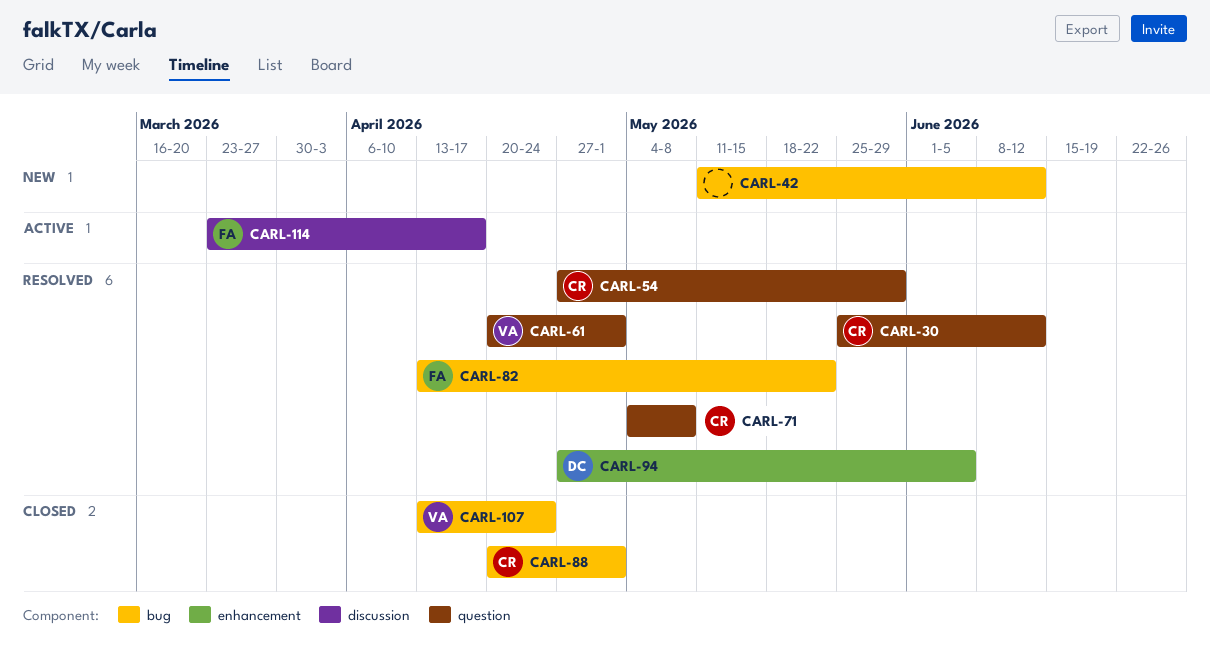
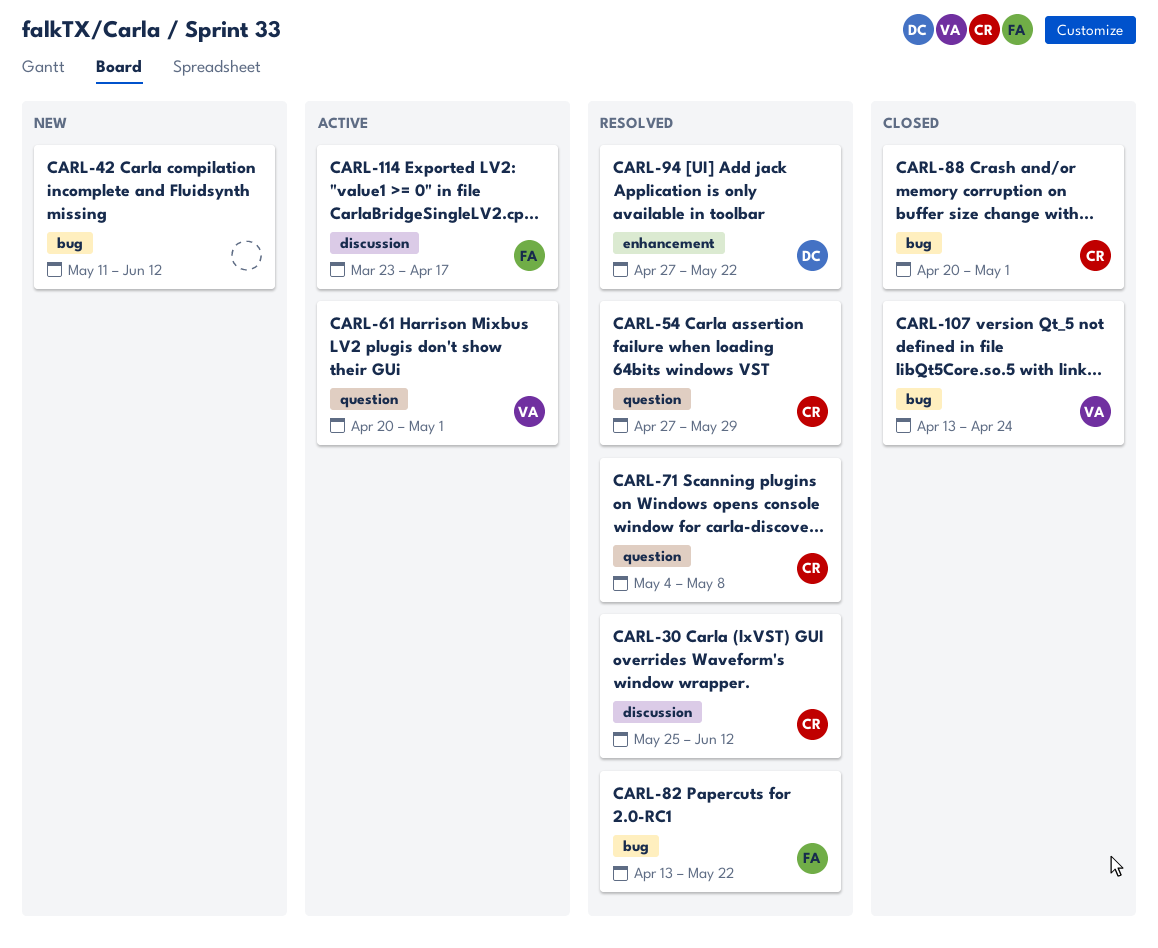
CARL-30, label: question -> discussion
CARL-61, status: Resolved -> Active
CARL-94, due: Jun 5 -> May 22

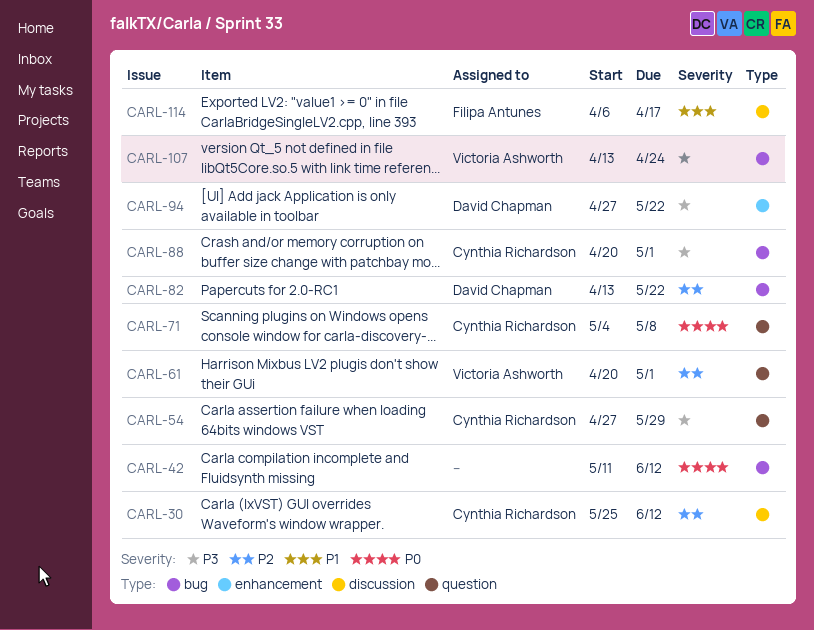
CARL-82, owner: Filipa Antunes -> David Chapman
CARL-114, start: Mar 23 -> Apr 6

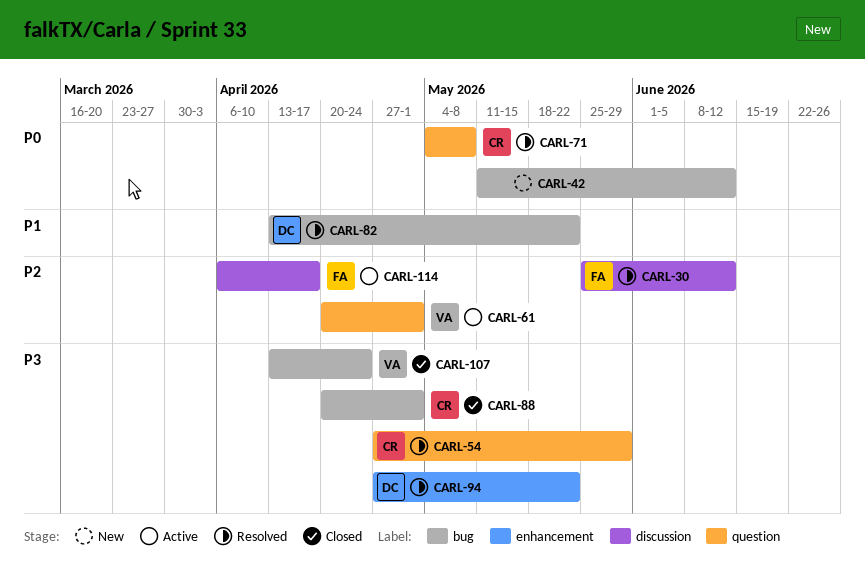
CARL-30, owner: Cynthia Richardson -> Filipa Antunes
CARL-82, priority: P2 -> P1
CARL-114, priority: P1 -> P2

